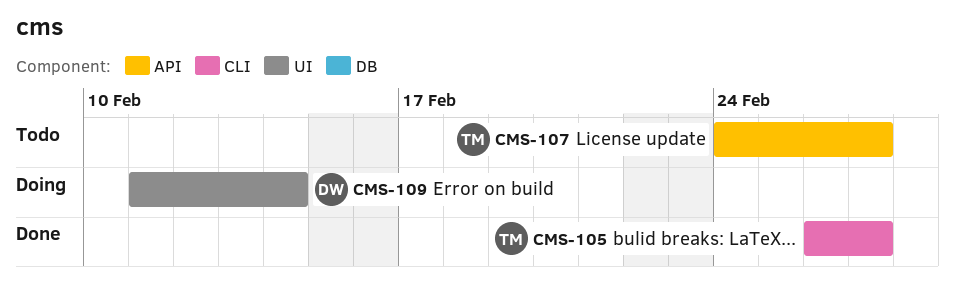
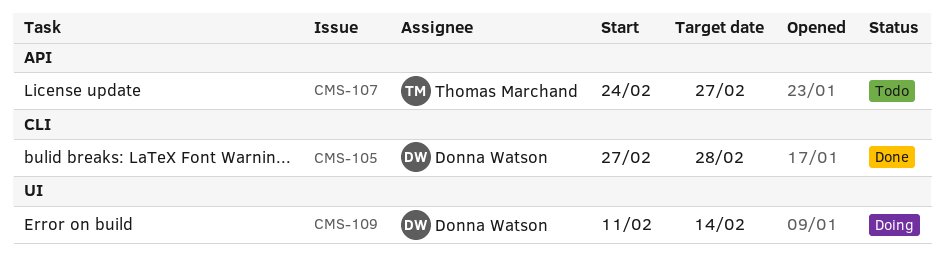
CMS-105, owner: Thomas Marchand -> Donna Watson
CMS-105, start: Feb 26 -> Feb 27
CMS-105, due: Feb 27 -> Feb 28

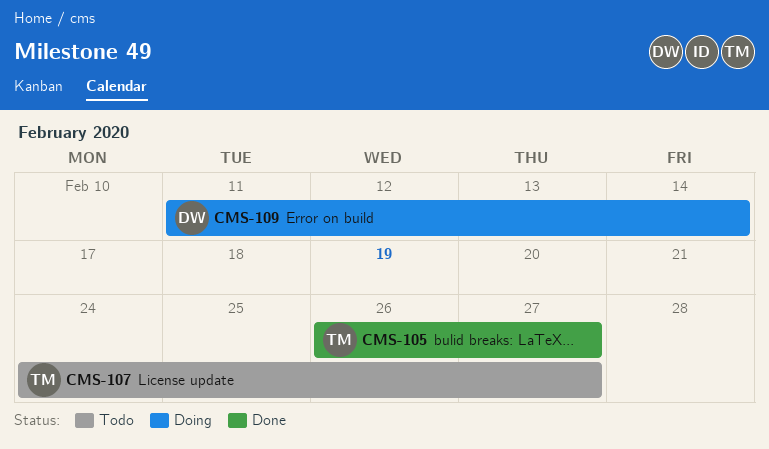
CMS-105, owner: Donna Watson -> Thomas Marchand
CMS-105, start: Feb 27 -> Feb 26
CMS-105, due: Feb 28 -> Feb 27

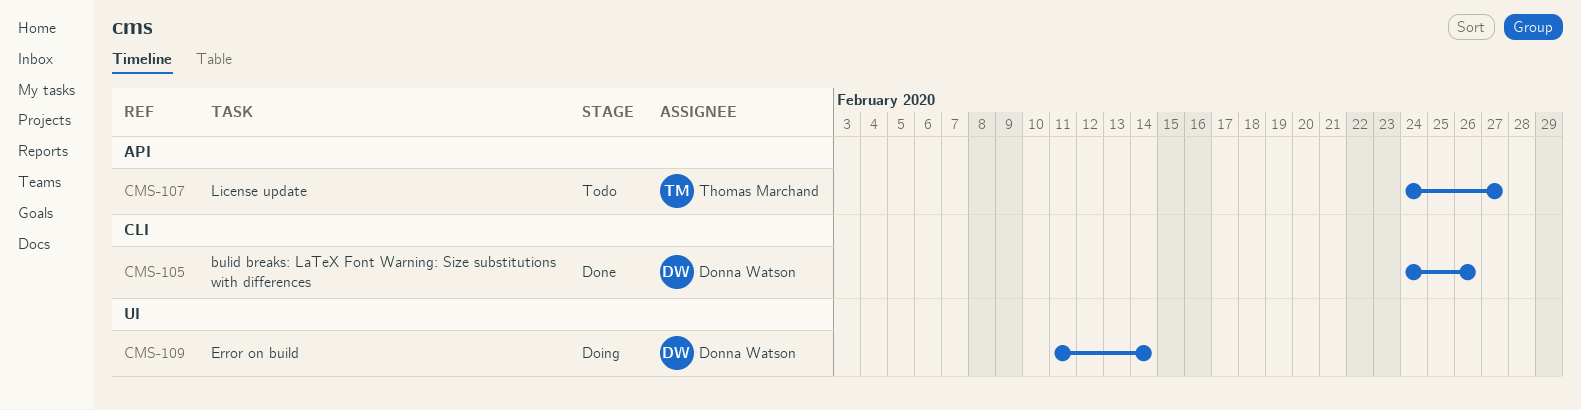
CMS-105, owner: Thomas Marchand -> Donna Watson
CMS-105, start: Feb 26 -> Feb 24
CMS-105, due: Feb 27 -> Feb 26

